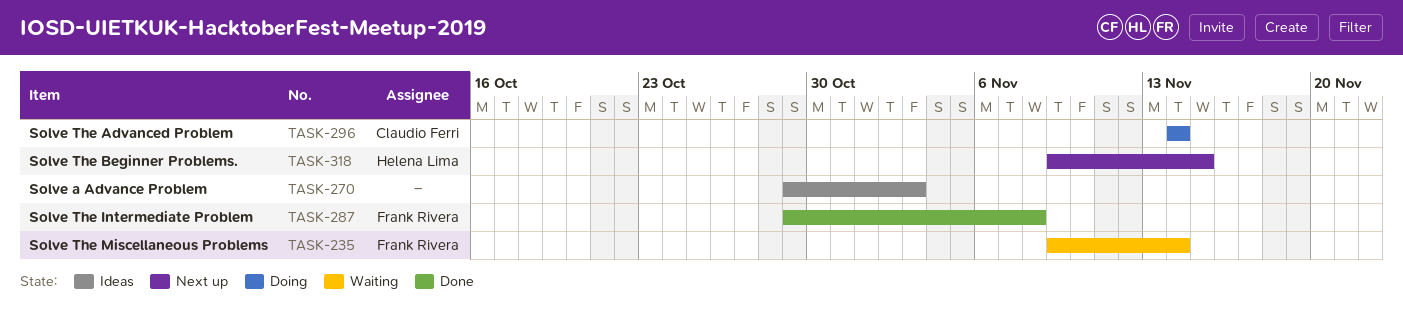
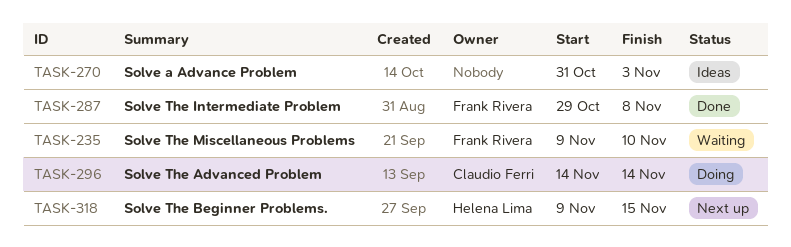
TASK-235, due: Nov 14 -> Nov 10
TASK-270, start: Oct 29 -> Oct 31

